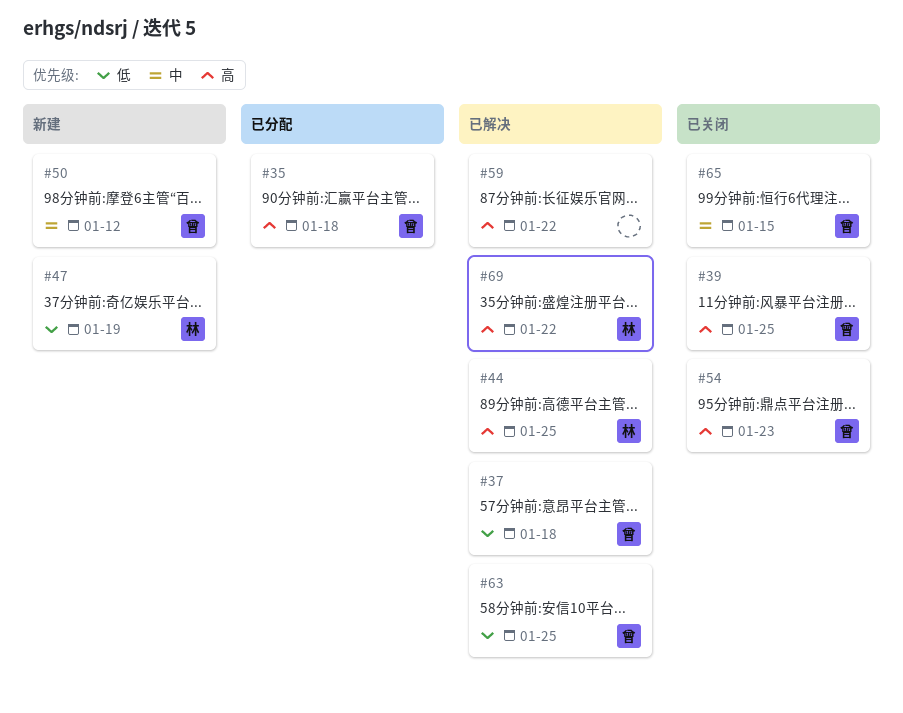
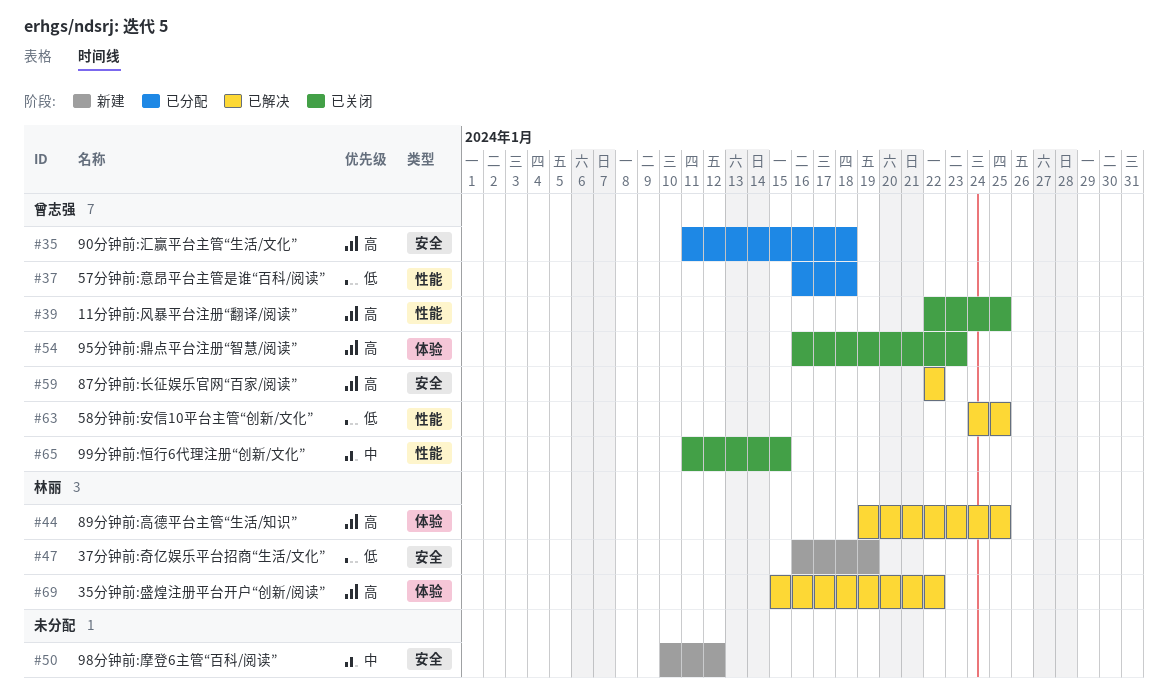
#37, status: 已解决 -> 已分配
#50, owner: 曾志强 -> none
#59, owner: none -> 曾志强

